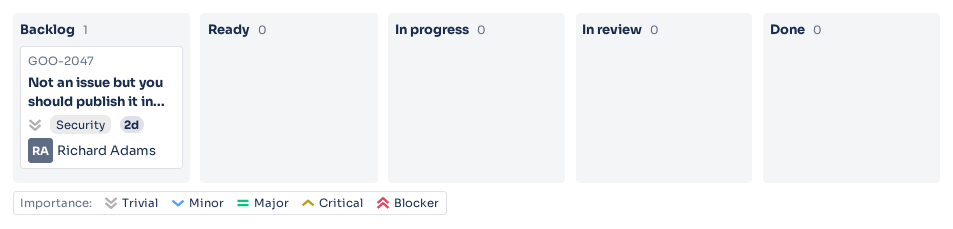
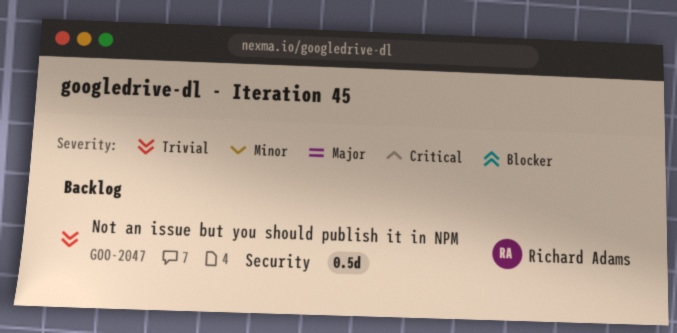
GOO-2047, estimate: 2d -> 0.5d

